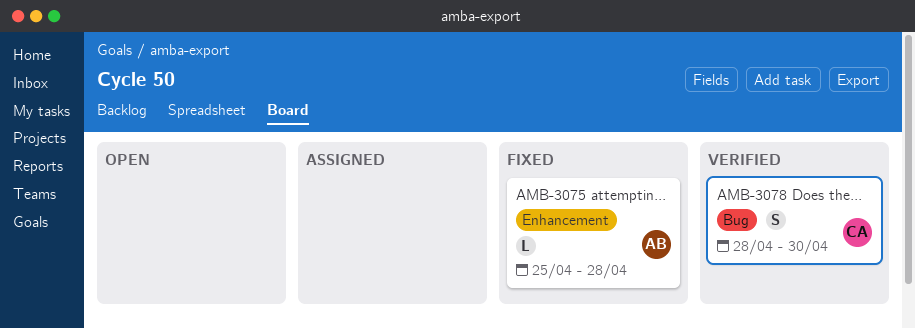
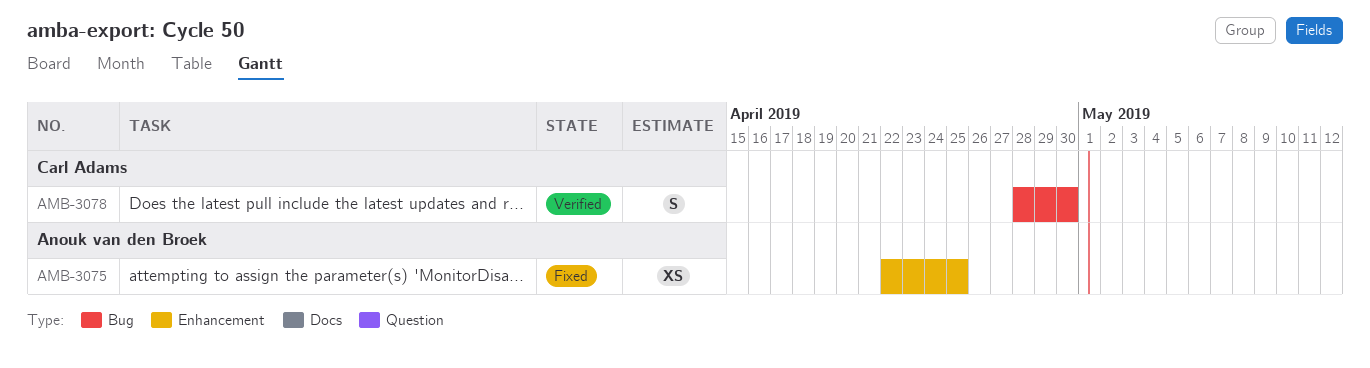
AMB-3075, estimate: L -> XS
AMB-3075, start: Apr 25 -> Apr 22
AMB-3075, due: Apr 28 -> Apr 25

